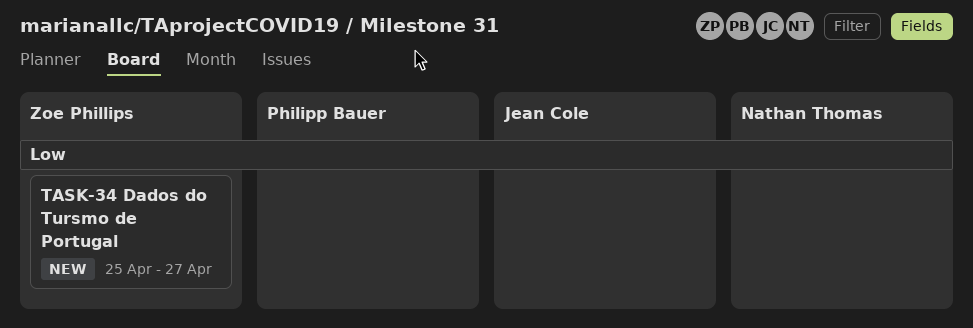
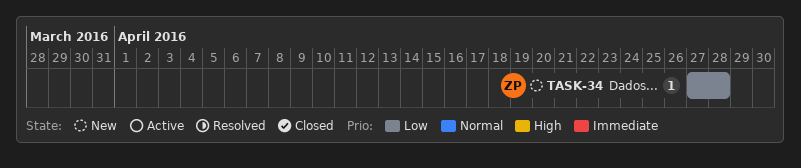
TASK-34, start: Apr 25 -> Apr 27
TASK-34, due: Apr 27 -> Apr 28

